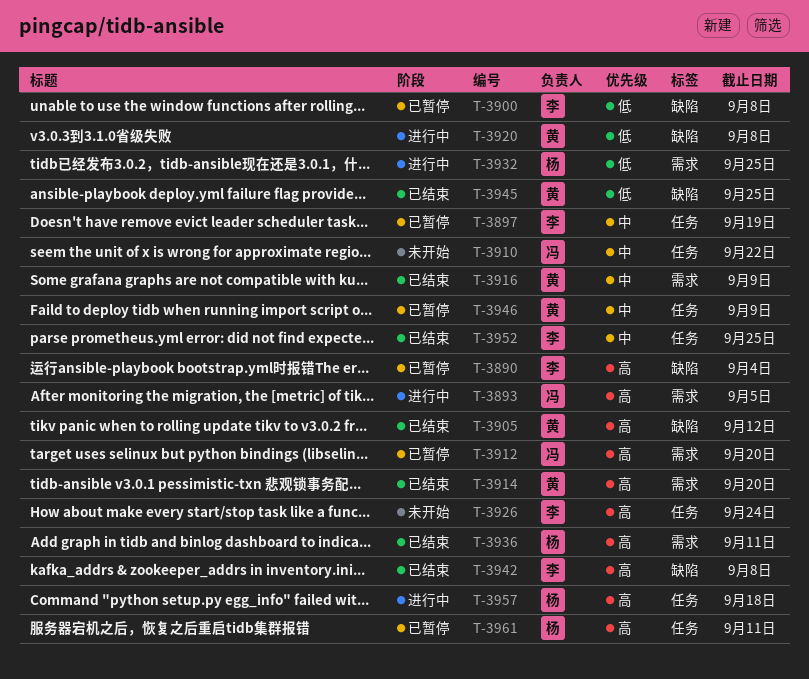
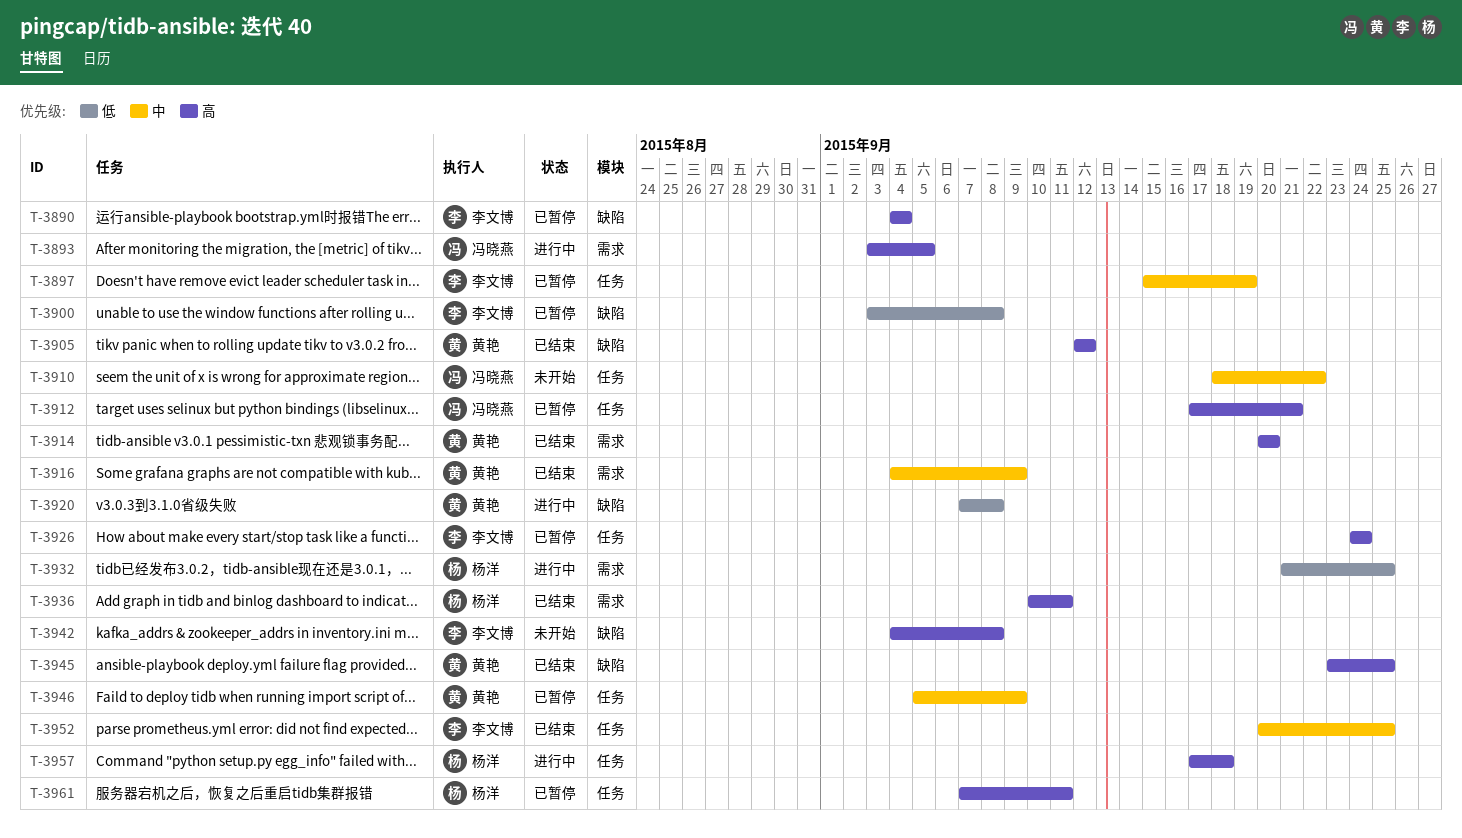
T-3912, label: 需求 -> 任务
T-3912, due: Sep 20 -> Sep 21
T-3926, status: 未开始 -> 已暂停
T-3942, status: 已结束 -> 未开始
T-3945, priority: 低 -> 高

